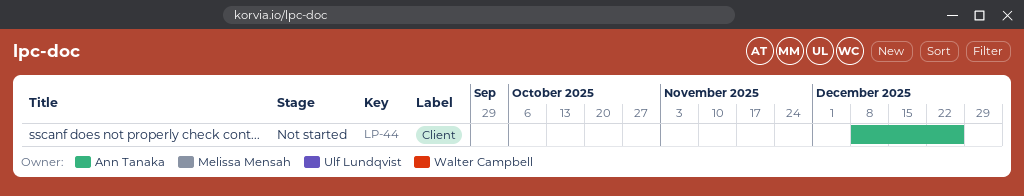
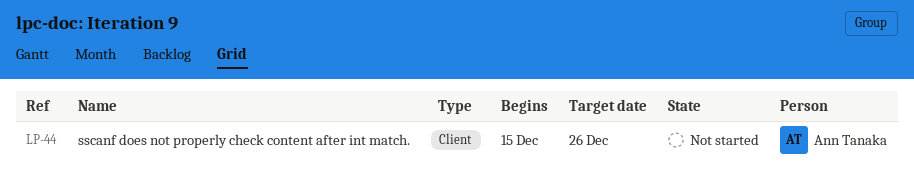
LP-44, start: Dec 8 -> Dec 15

